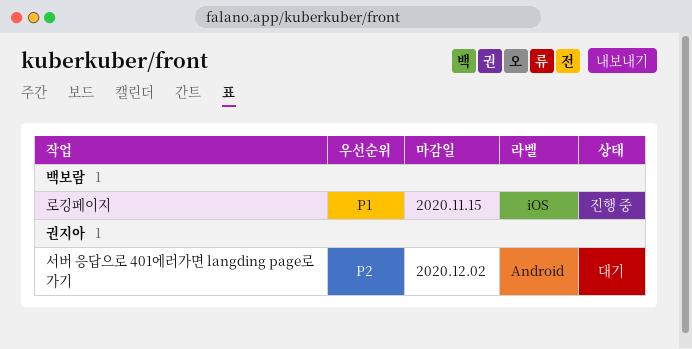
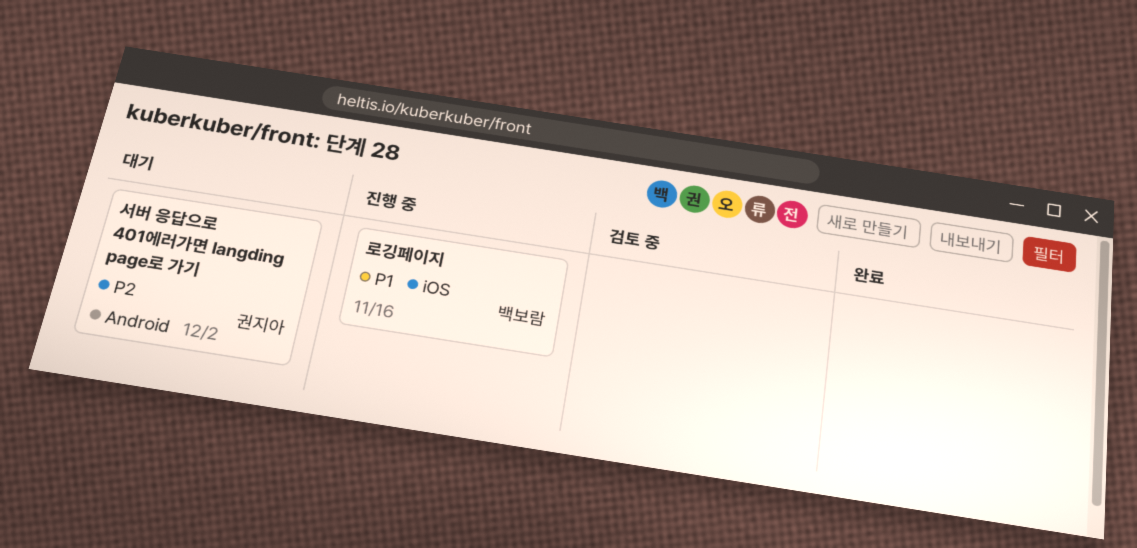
로깅페이지, due: Nov 15 -> Nov 16

